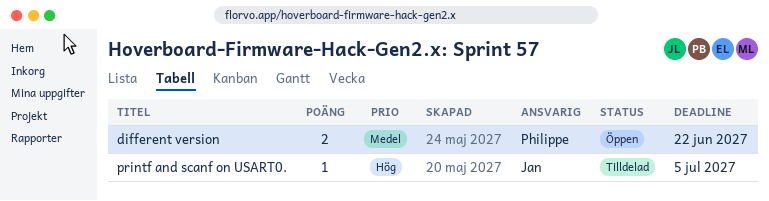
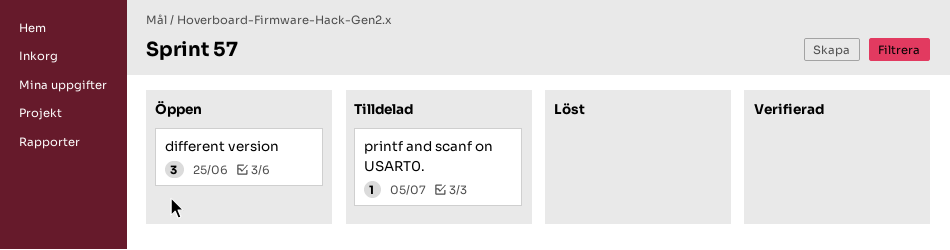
different version, estimate: 2 -> 3
different version, due: Jun 22 -> Jun 25

